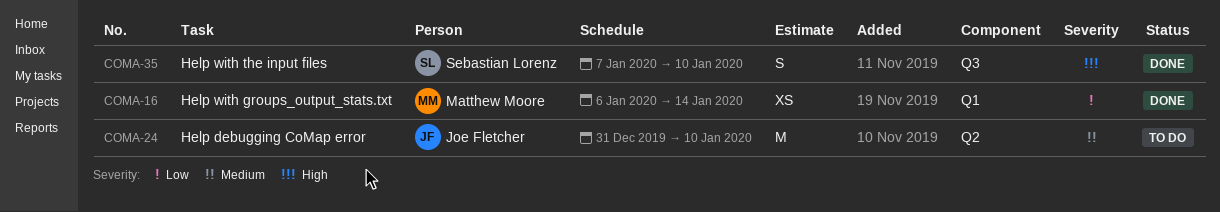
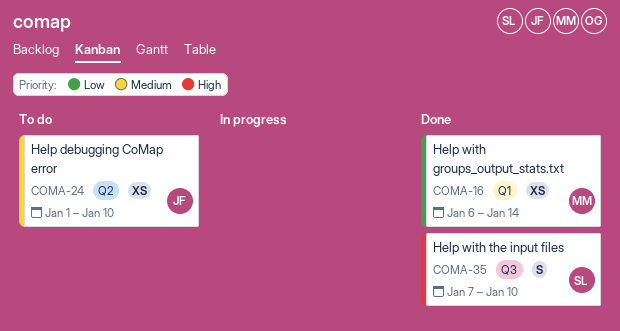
COMA-24, estimate: M -> XS
COMA-24, start: Dec 31 -> Jan 1

